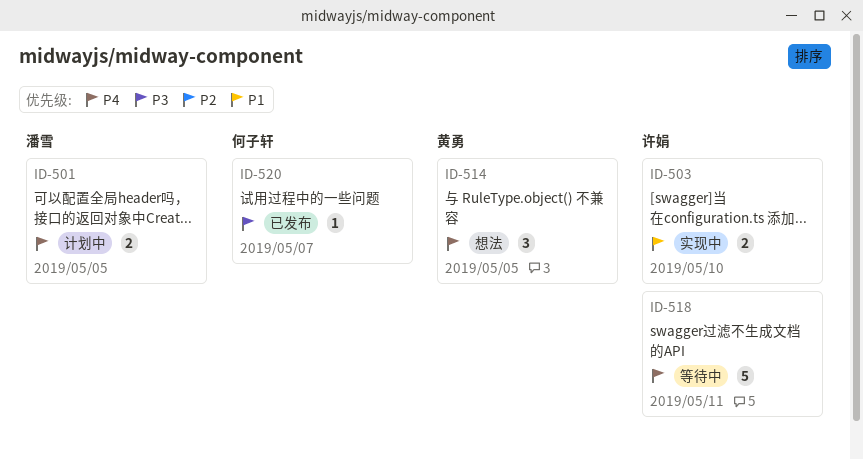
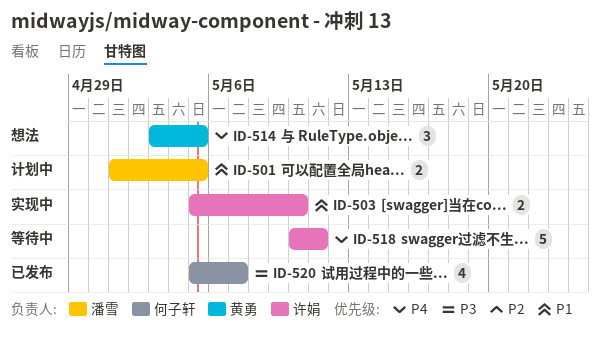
ID-501, priority: P4 -> P1
ID-520, estimate: 1 -> 4

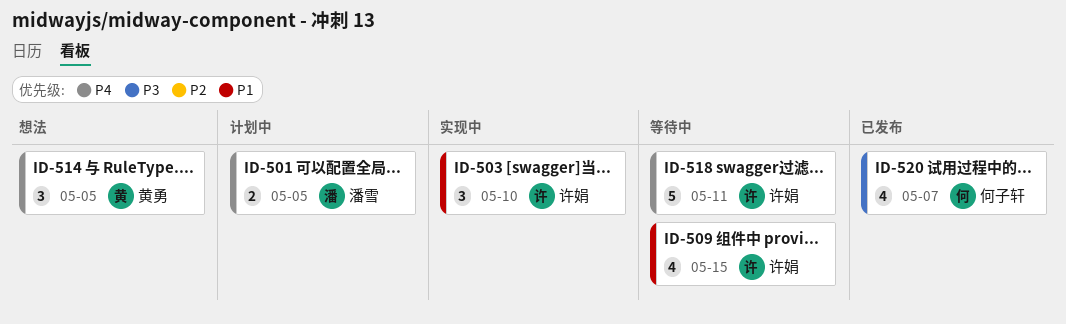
ID-501, priority: P1 -> P4
ID-503, estimate: 2 -> 3
ID-509: none -> present

